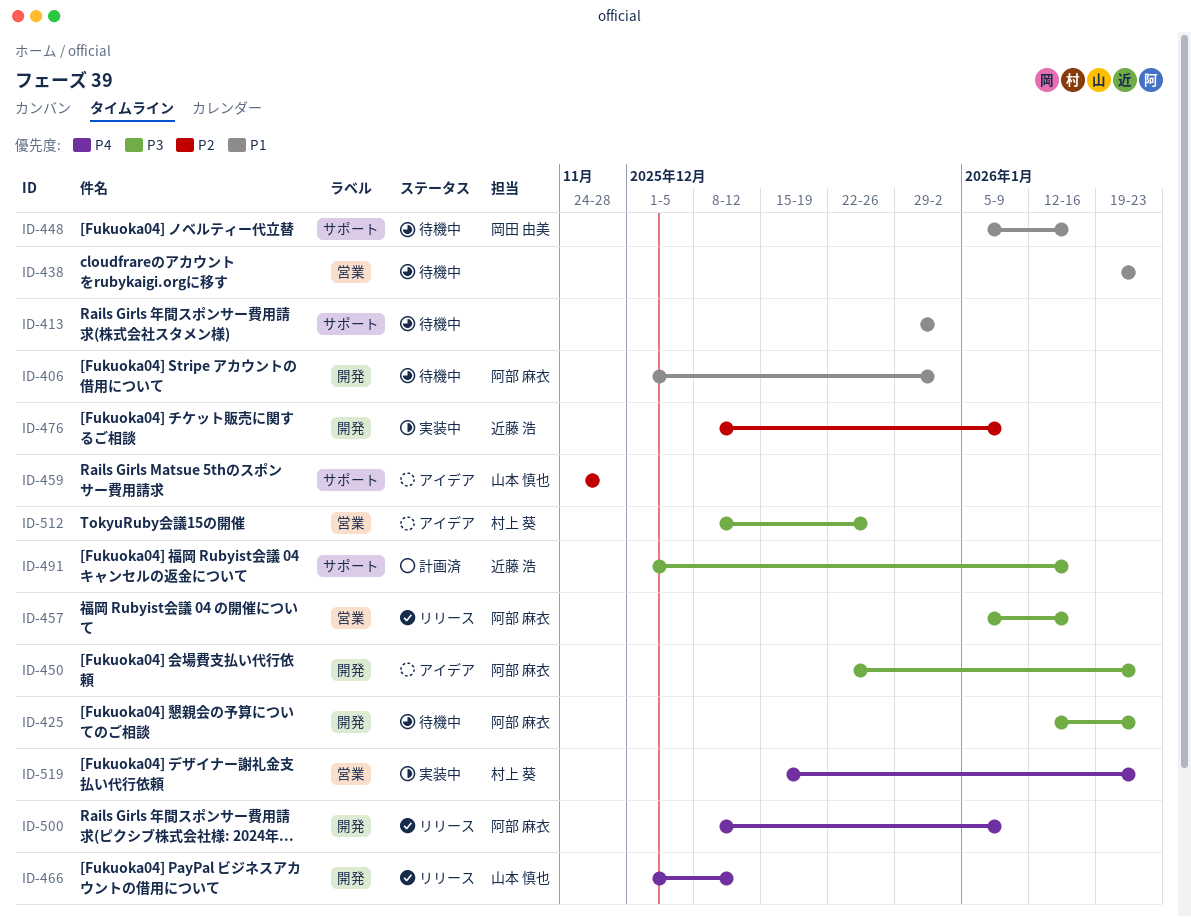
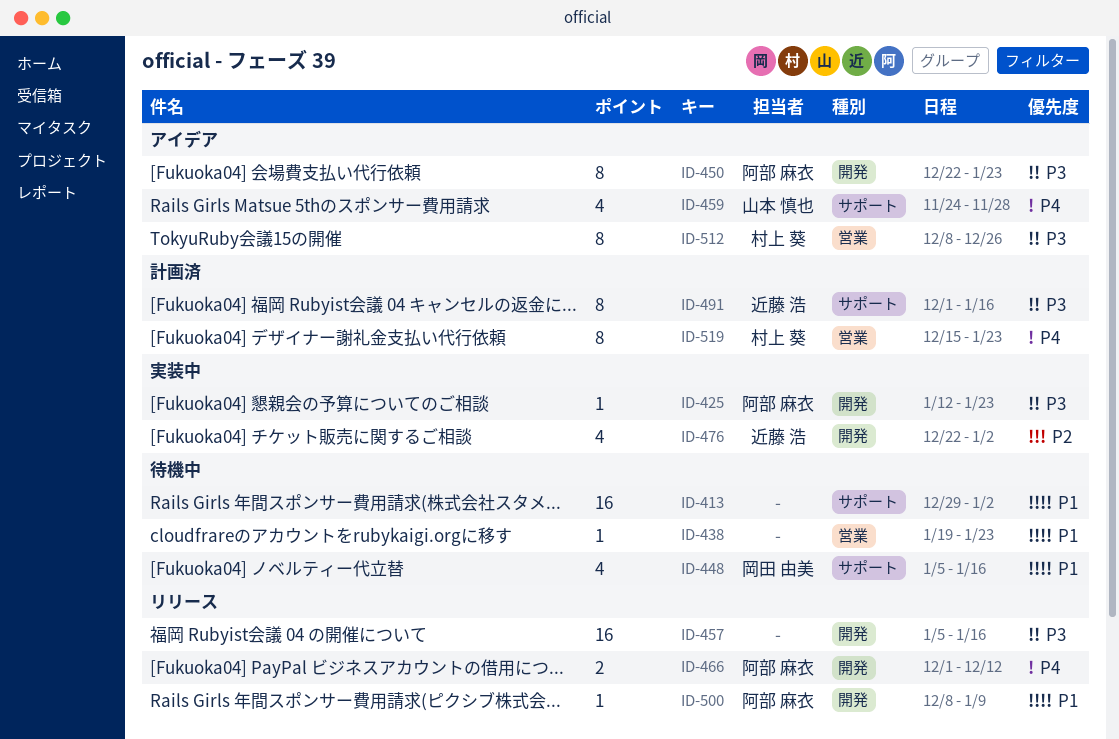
ID-406: present -> none
ID-425, status: 待機中 -> 実装中
ID-457, owner: 阿部 麻衣 -> none
ID-457, label: 営業 -> 開発
ID-459, priority: P2 -> P4
ID-466, owner: 山本 慎也 -> 阿部 麻衣
ID-476, start: Dec 8 -> Dec 22
ID-476, due: Jan 9 -> Jan 2
ID-500, priority: P4 -> P1
ID-519, status: 実装中 -> 計画済

